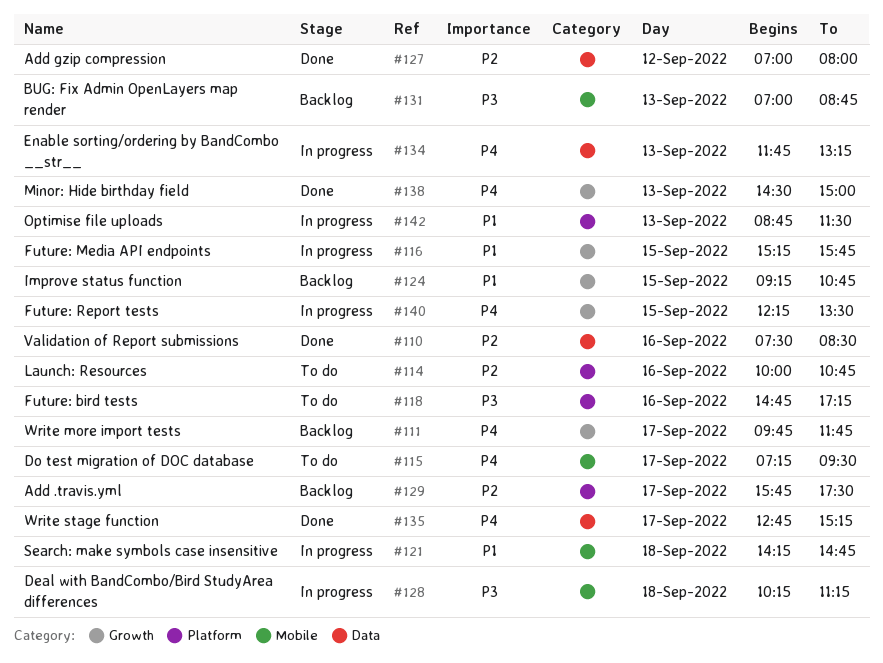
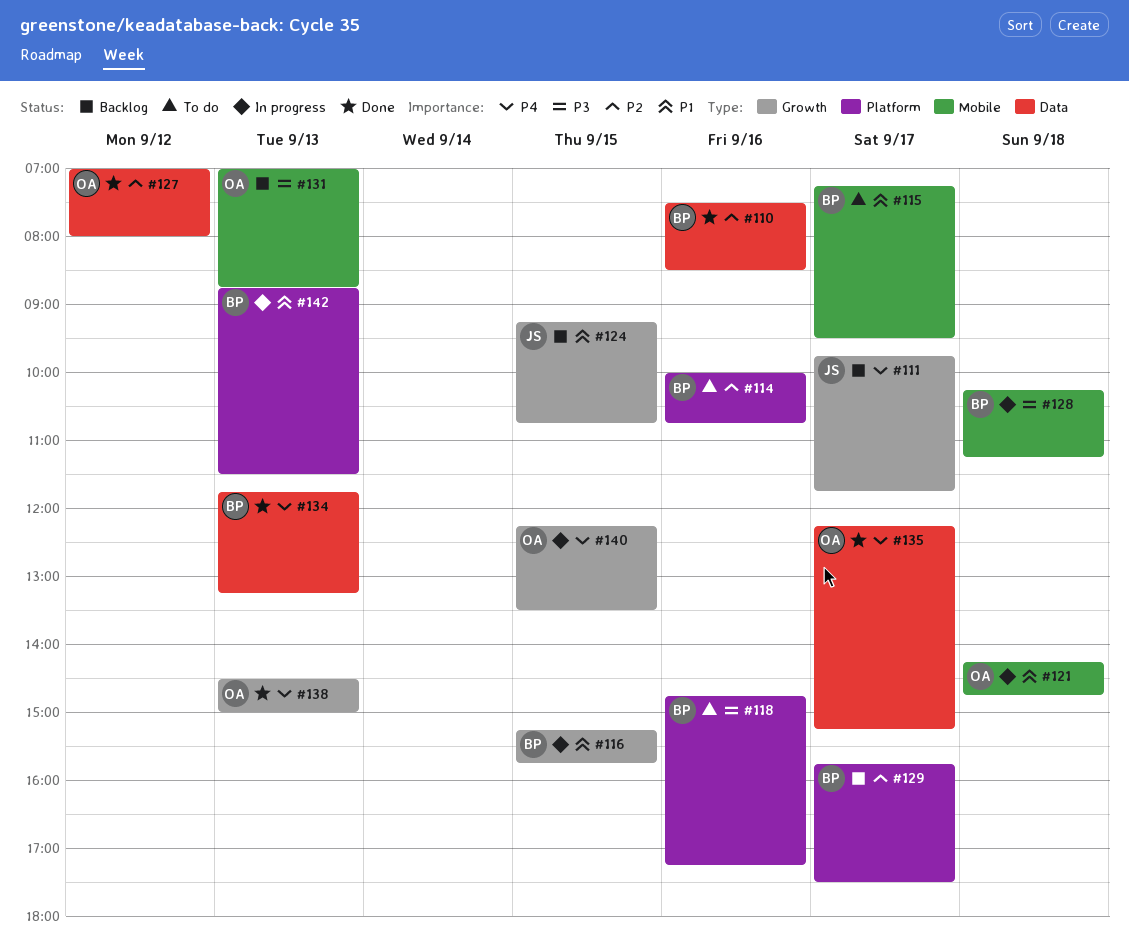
#115, priority: P4 -> P1
#134, status: In progress -> Done
#135, begins: 12:45 -> 12:15

